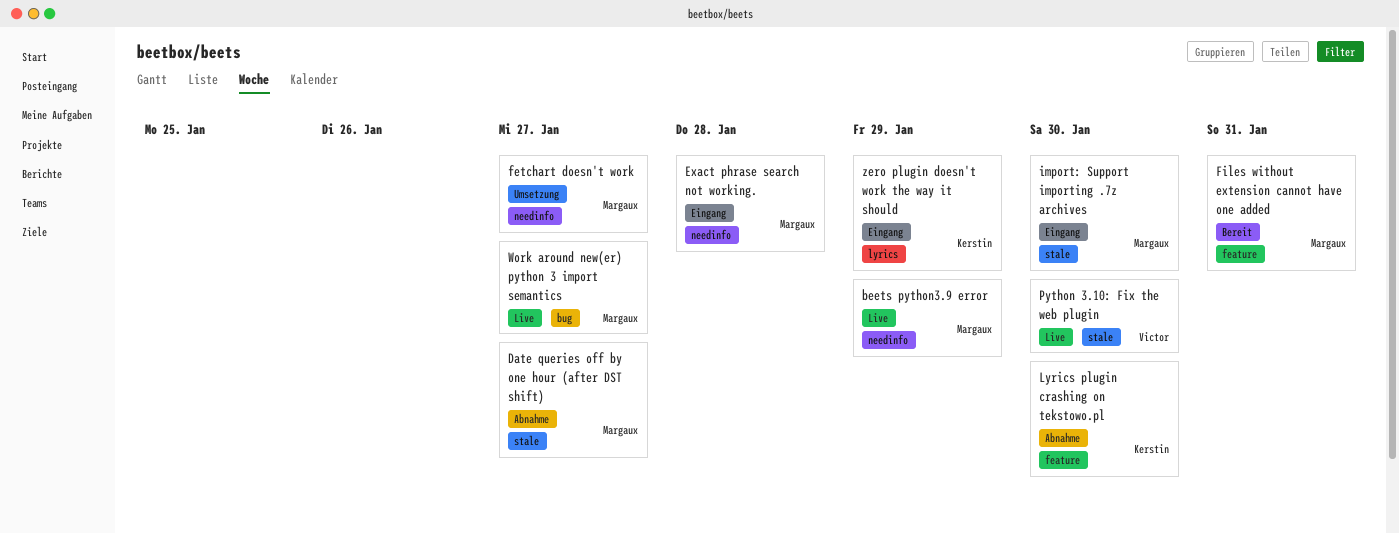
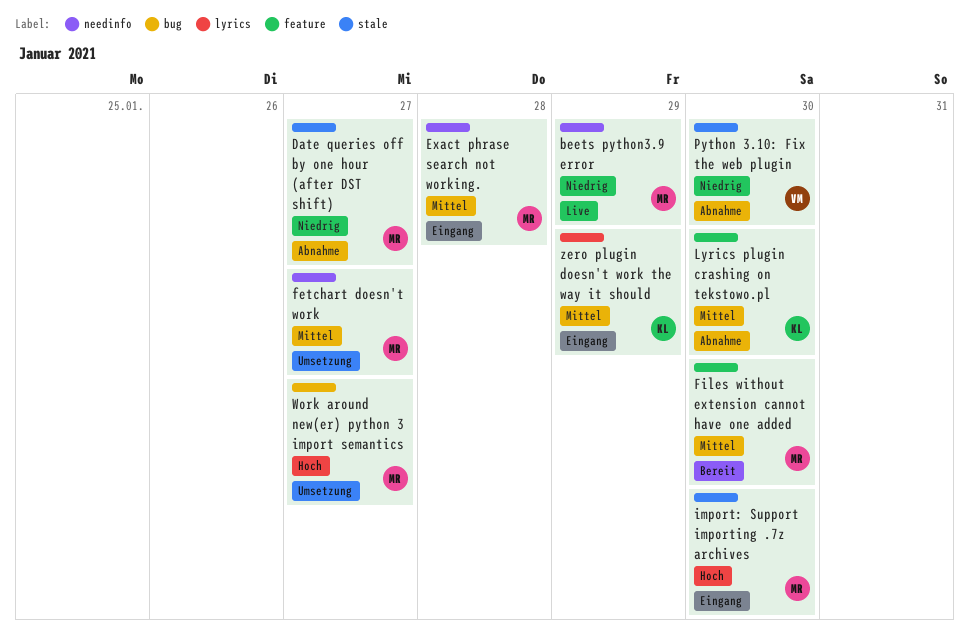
Files without extension cannot have one added, due: Jan 31 -> Jan 30
Python 3.10: Fix the web plugin, status: Live -> Abnahme
Work around new(er) python 3 import semantics, status: Live -> Umsetzung

